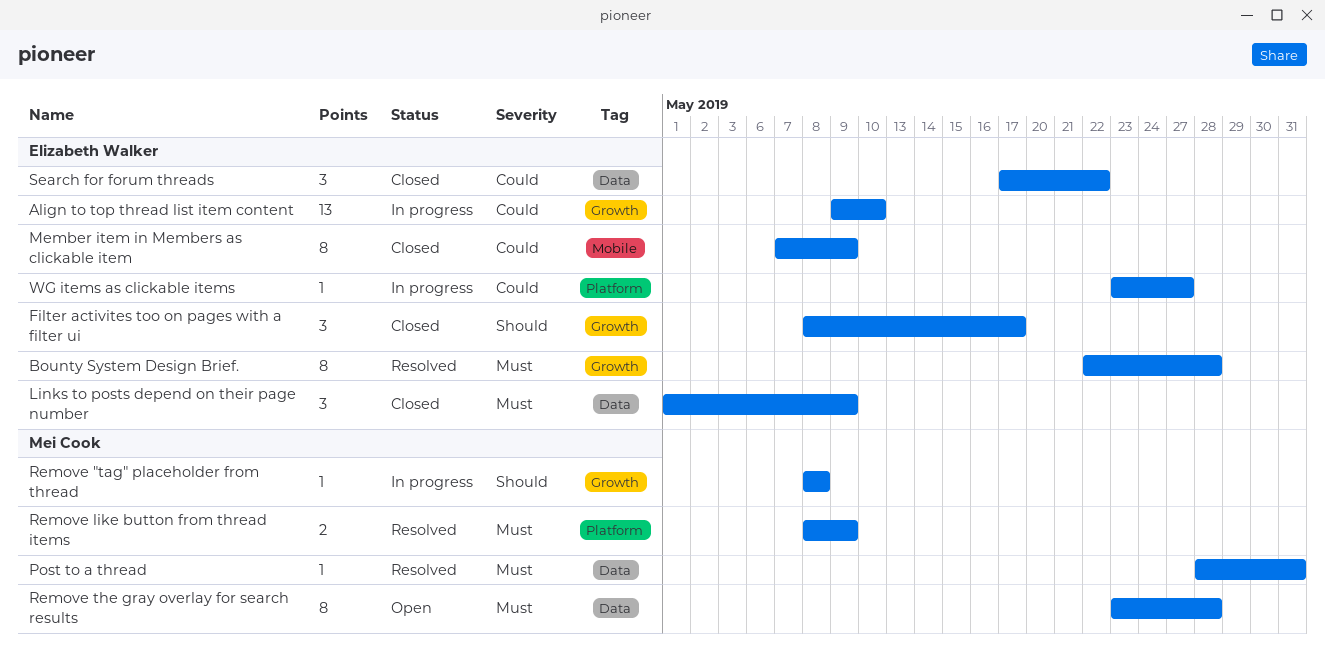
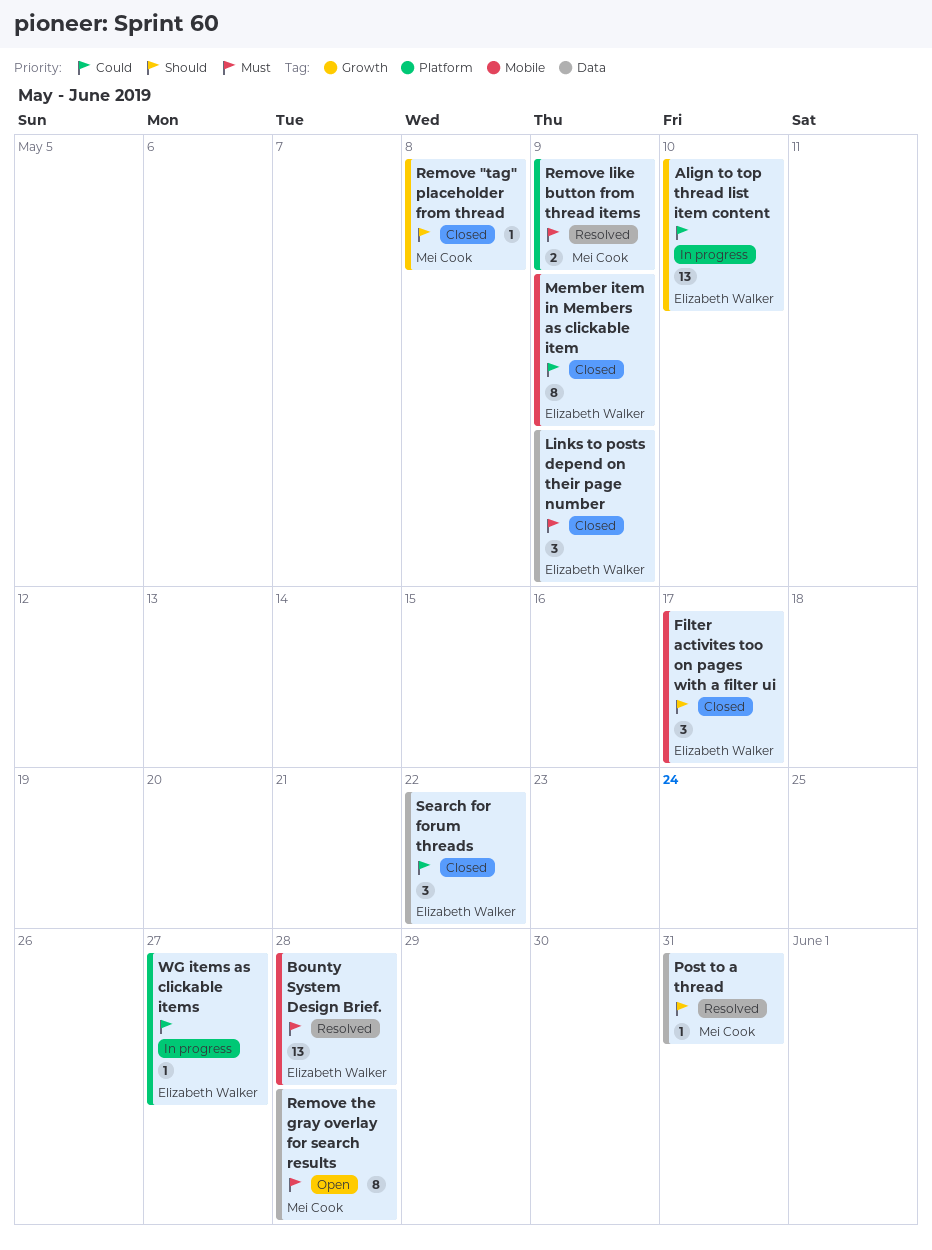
Bounty System Design Brief., label: Growth -> Mobile
Bounty System Design Brief., estimate: 8 -> 13
Filter activites too on pages with a filter ui, label: Growth -> Mobile
Post to a thread, priority: Must -> Should
Remove "tag" placeholder from thread, status: In progress -> Closed

